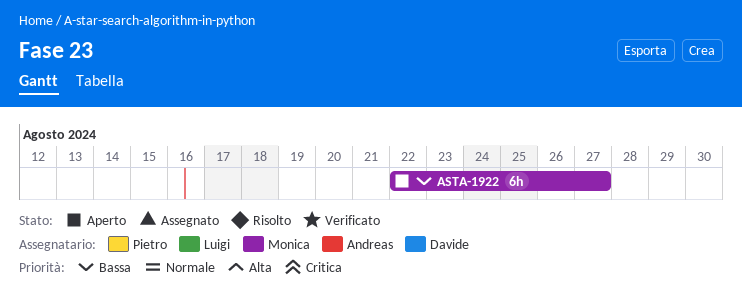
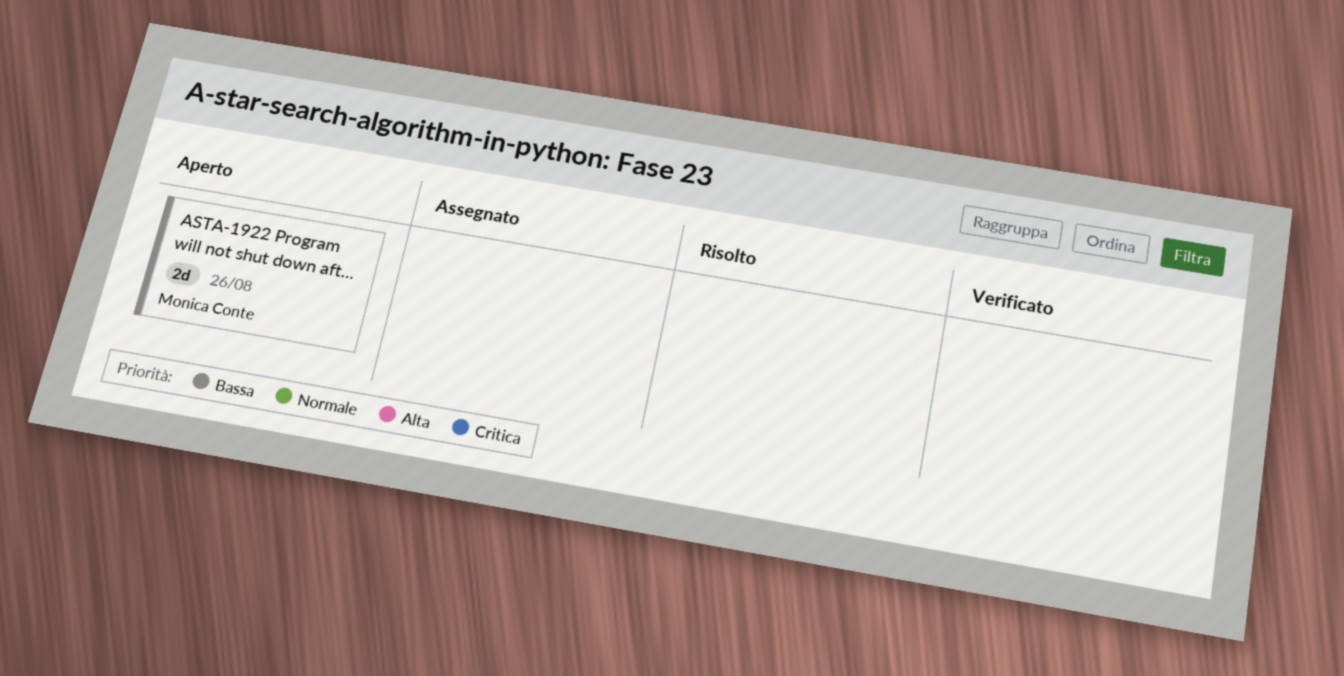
ASTA-1922, estimate: 6h -> 2d
ASTA-1922, due: Aug 27 -> Aug 26

